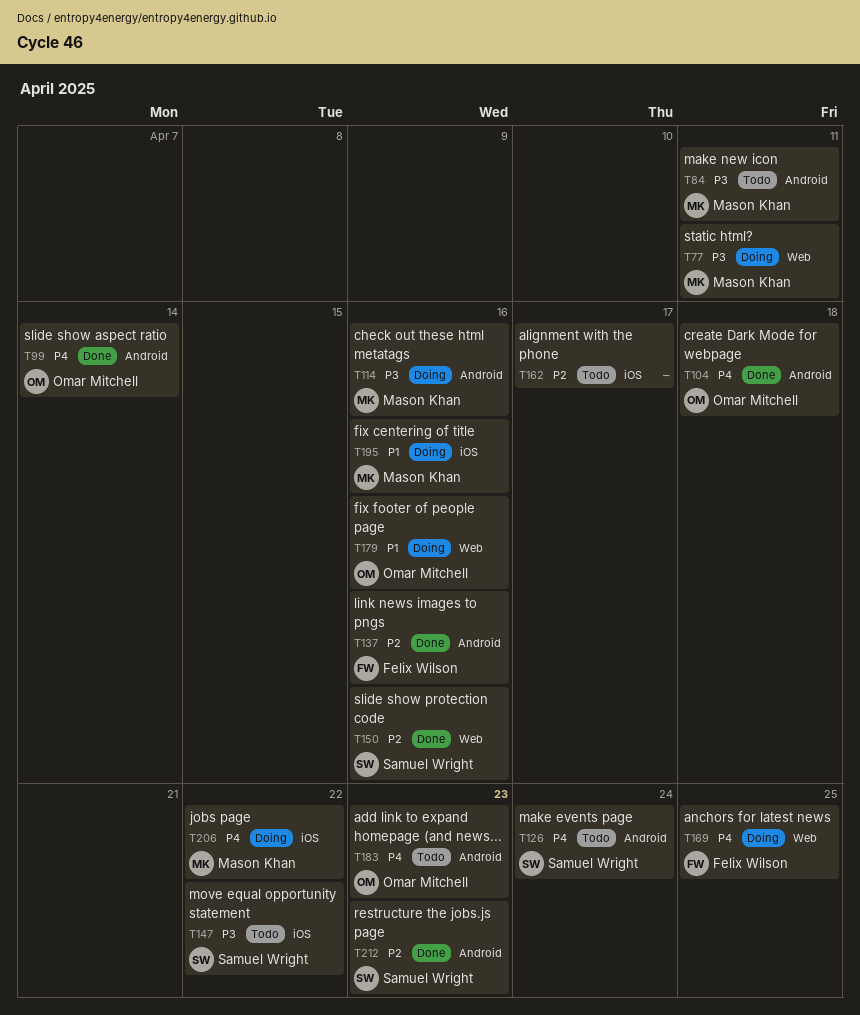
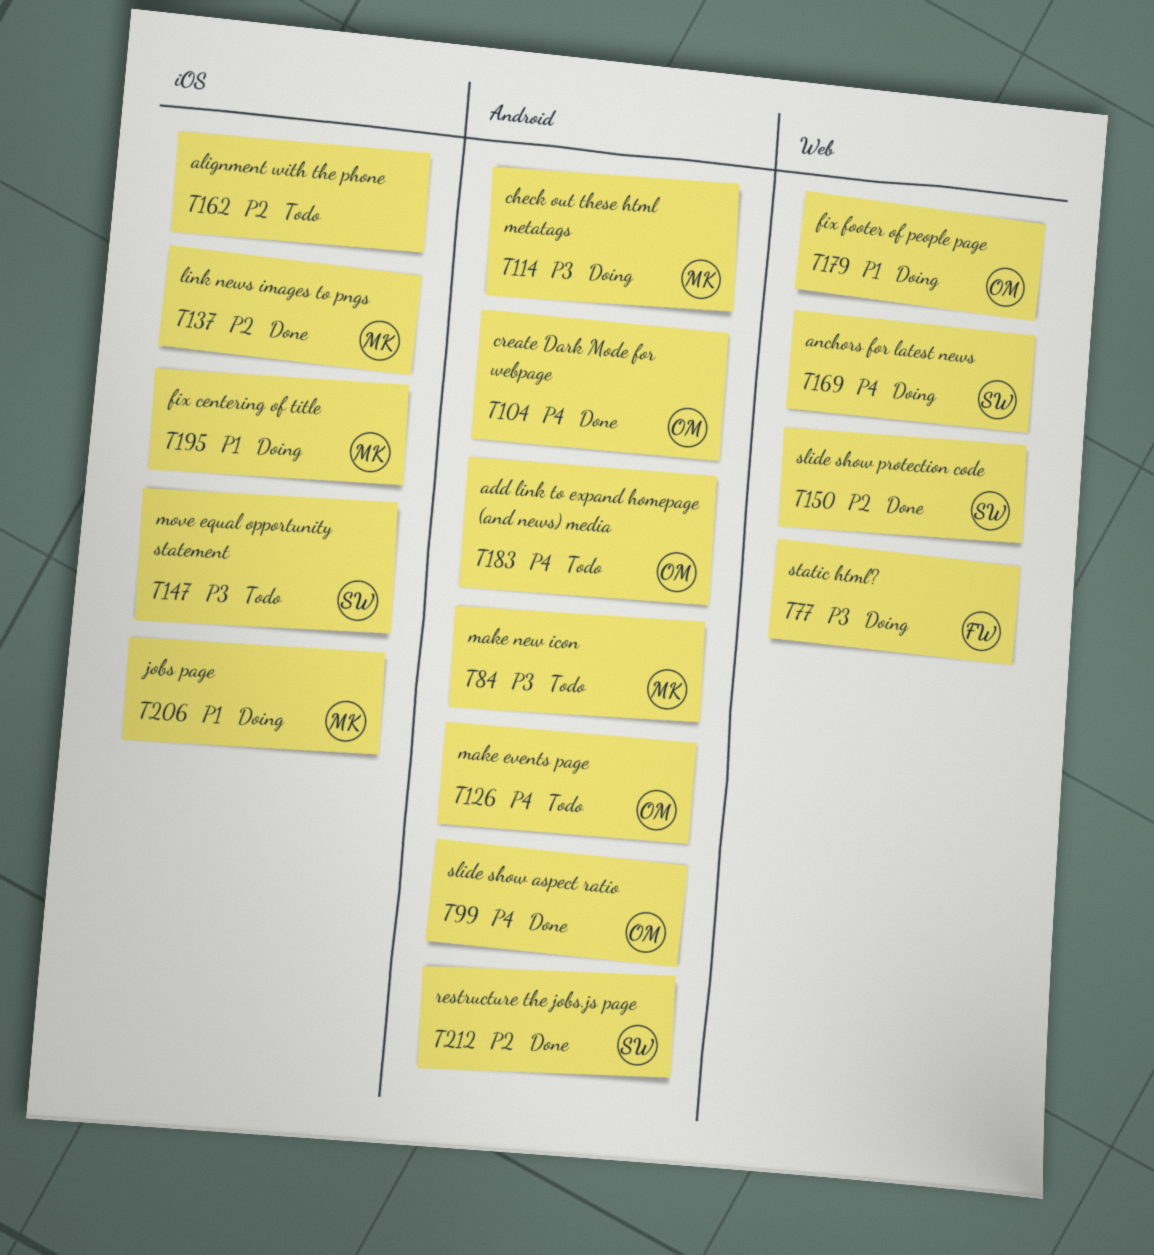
T77, owner: Mason Khan -> Felix Wilson
T126, owner: Samuel Wright -> Omar Mitchell
T137, owner: Felix Wilson -> Mason Khan
T137, label: Android -> iOS
T169, owner: Felix Wilson -> Samuel Wright
T206, priority: P4 -> P1

